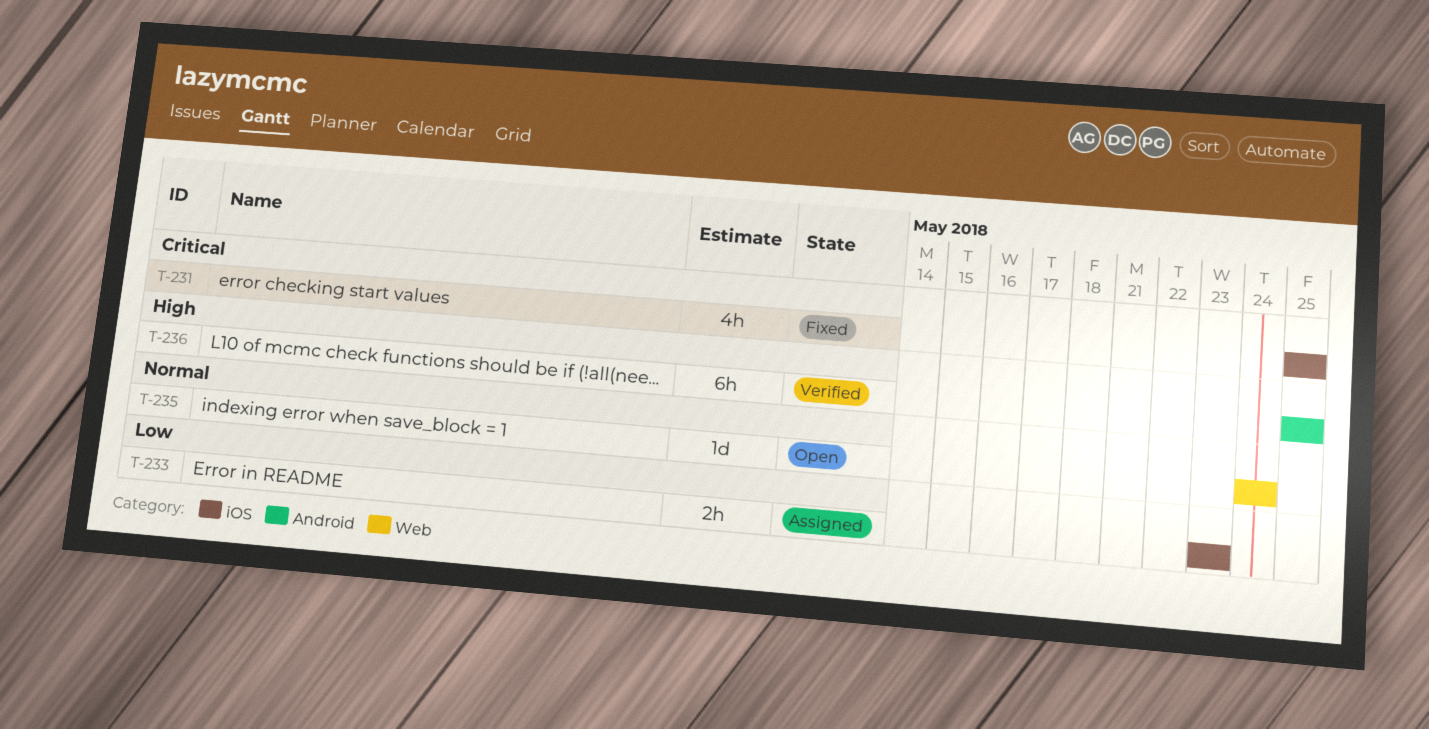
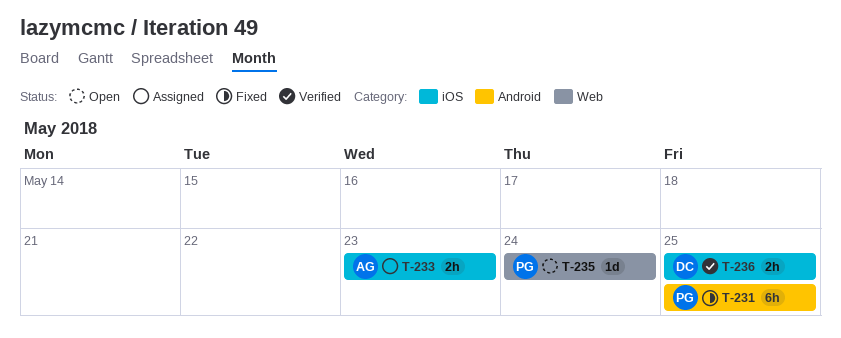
T-231, label: iOS -> Android
T-231, estimate: 4h -> 6h
T-236, label: Android -> iOS
T-236, estimate: 6h -> 2h

